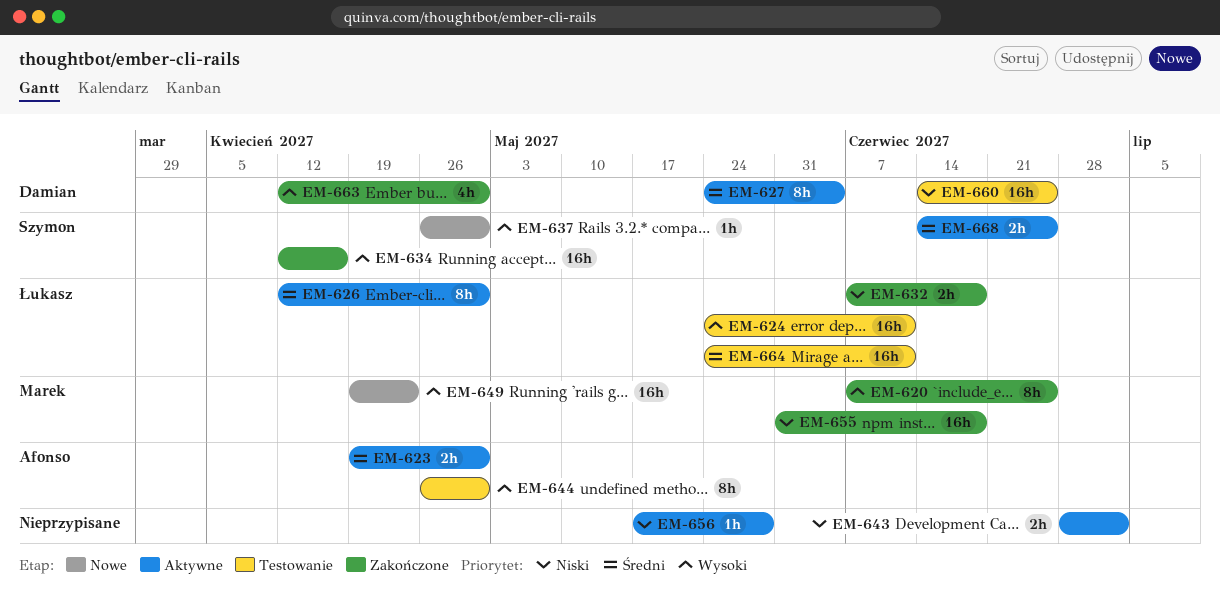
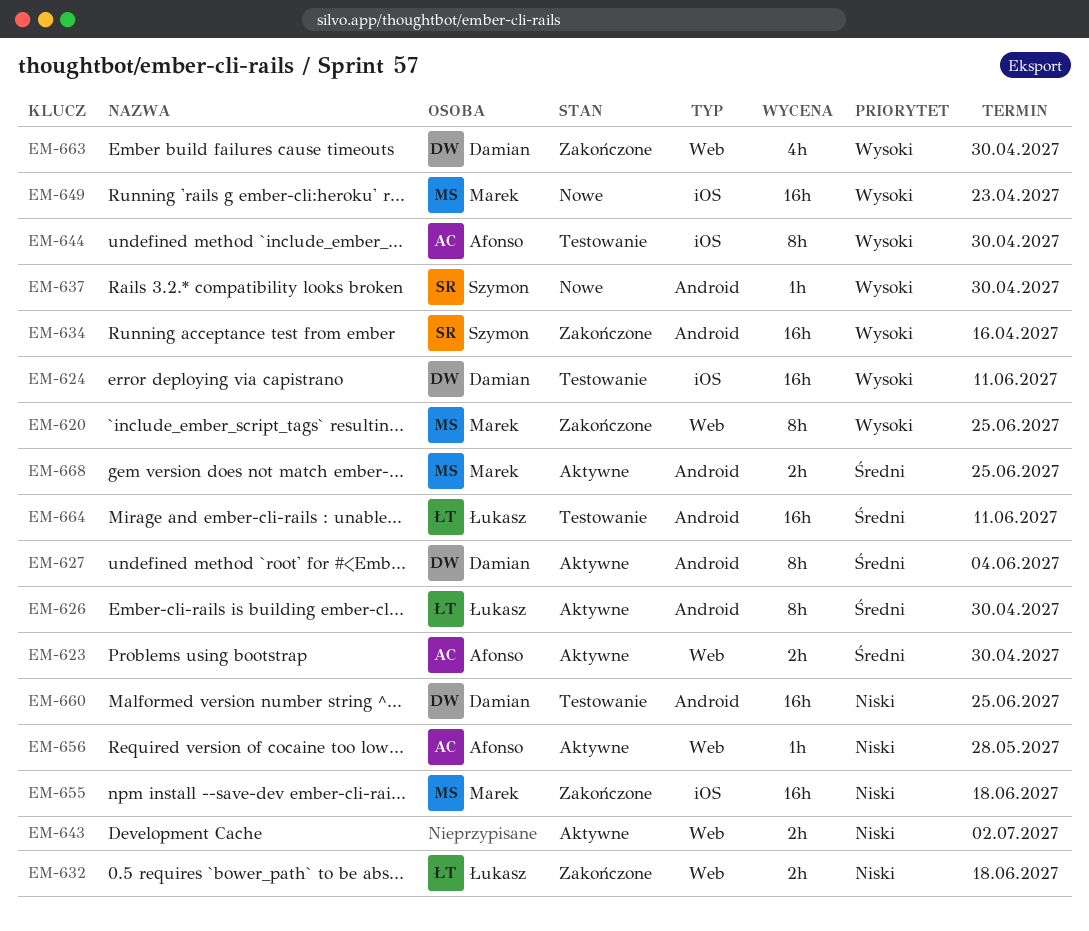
EM-624, owner: Łukasz -> Damian
EM-656, owner: none -> Afonso
EM-668, owner: Szymon -> Marek

